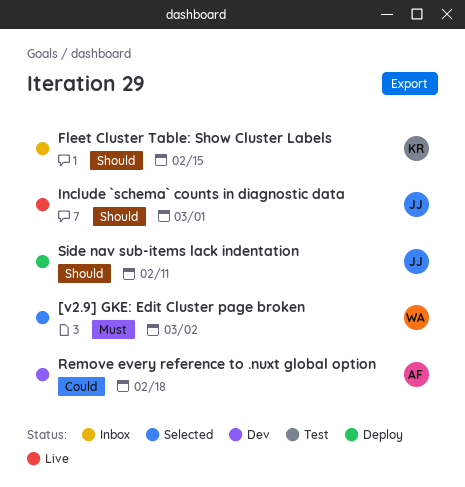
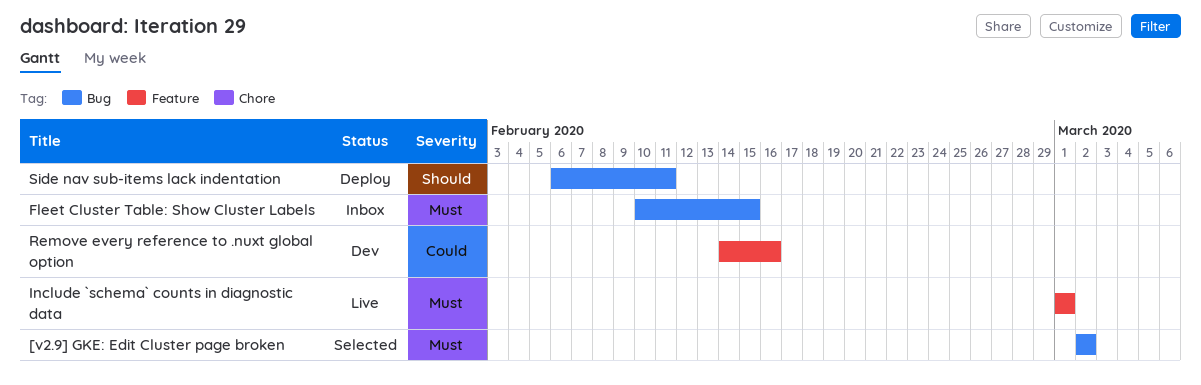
Fleet Cluster Table: Show Cluster Labels, priority: Should -> Must
Include `schema` counts in diagnostic data, priority: Should -> Must
Remove every reference to .nuxt global option, due: Feb 18 -> Feb 16

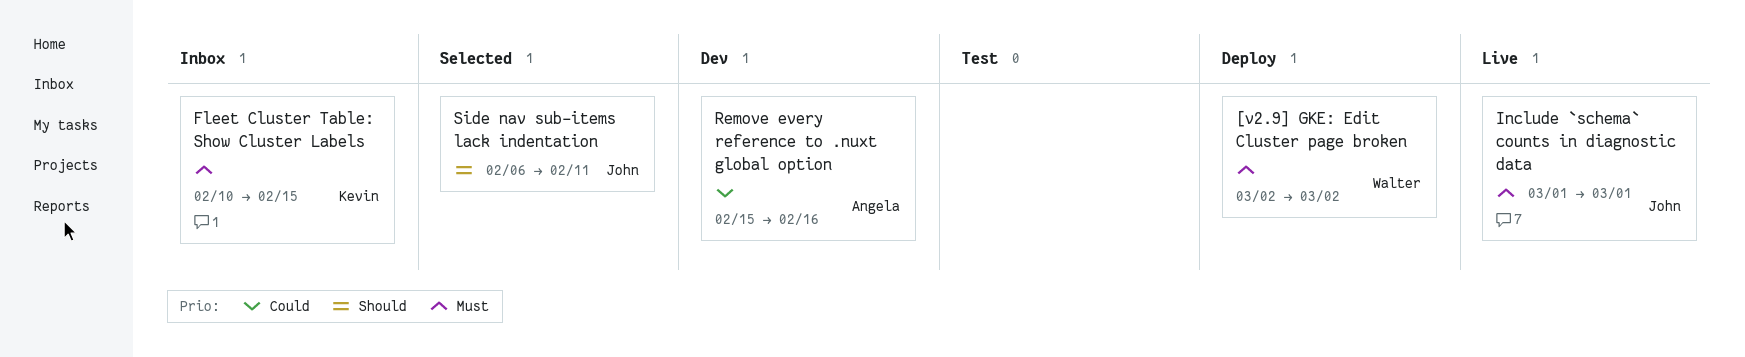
[v2.9] GKE: Edit Cluster page broken, status: Selected -> Deploy
Remove every reference to .nuxt global option, start: Feb 14 -> Feb 15
Side nav sub-items lack indentation, status: Deploy -> Selected

